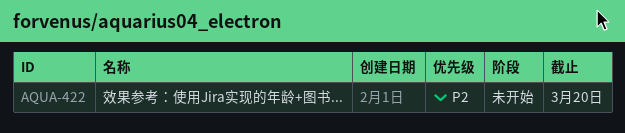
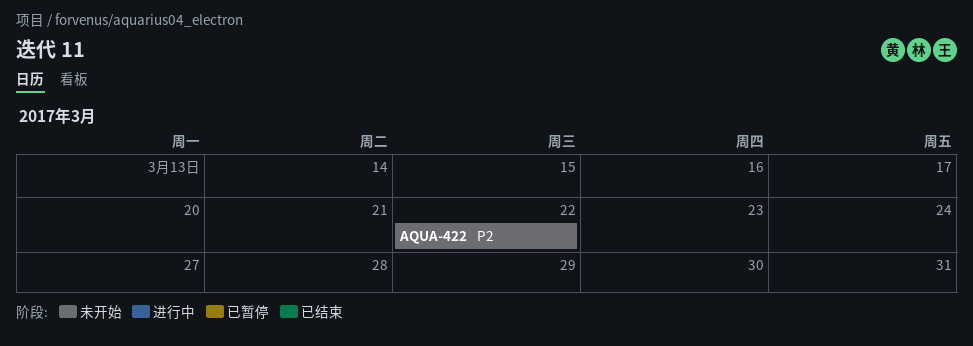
AQUA-422, due: Mar 20 -> Mar 22

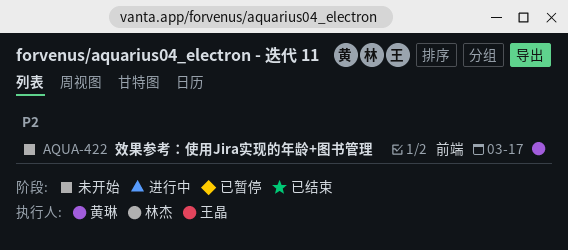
AQUA-422, due: Mar 22 -> Mar 17

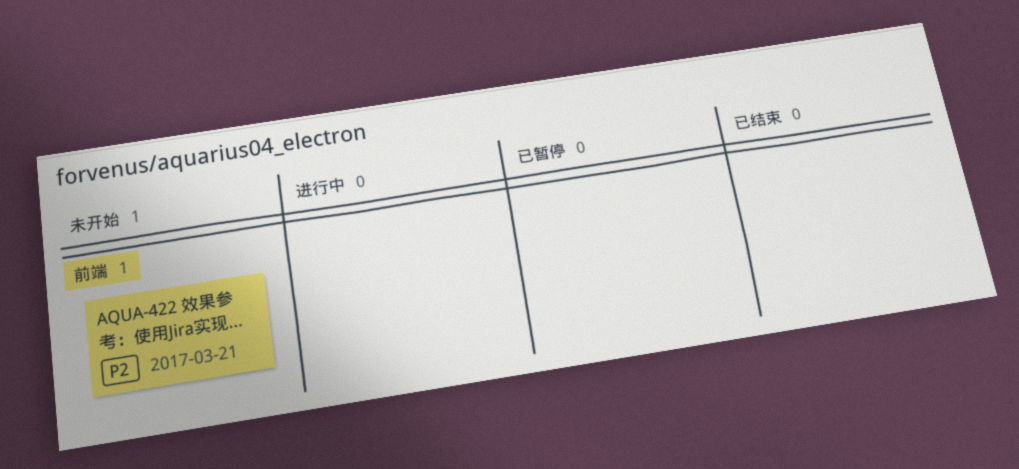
AQUA-422, due: Mar 17 -> Mar 21

